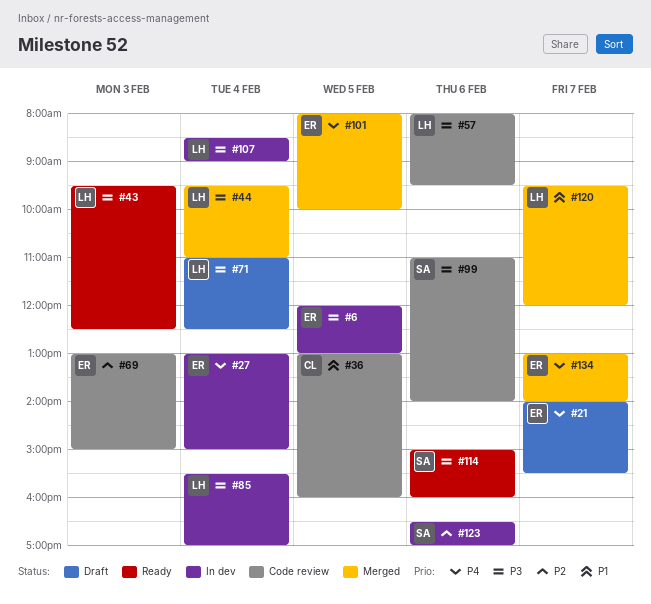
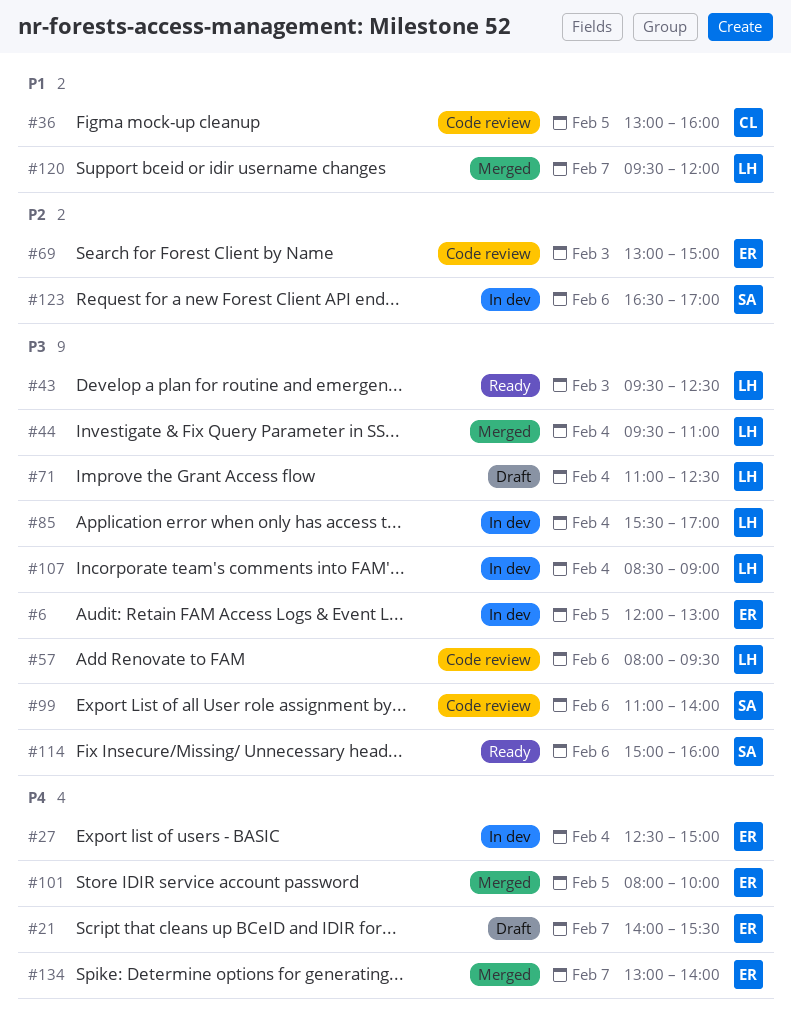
#27, begins: 13:00 -> 12:30

